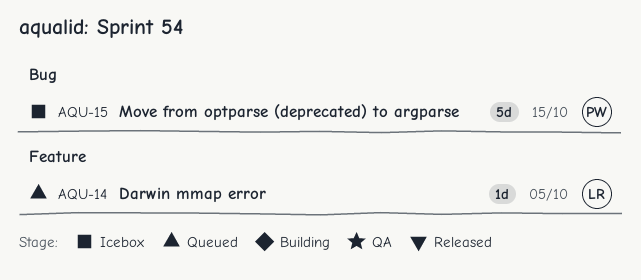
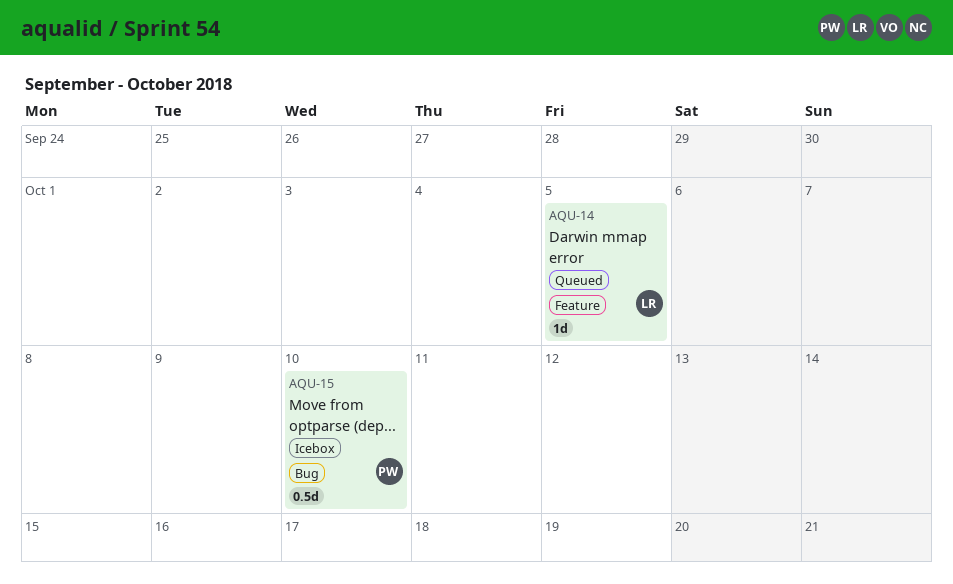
AQU-15, estimate: 5d -> 0.5d
AQU-15, due: Oct 15 -> Oct 10

